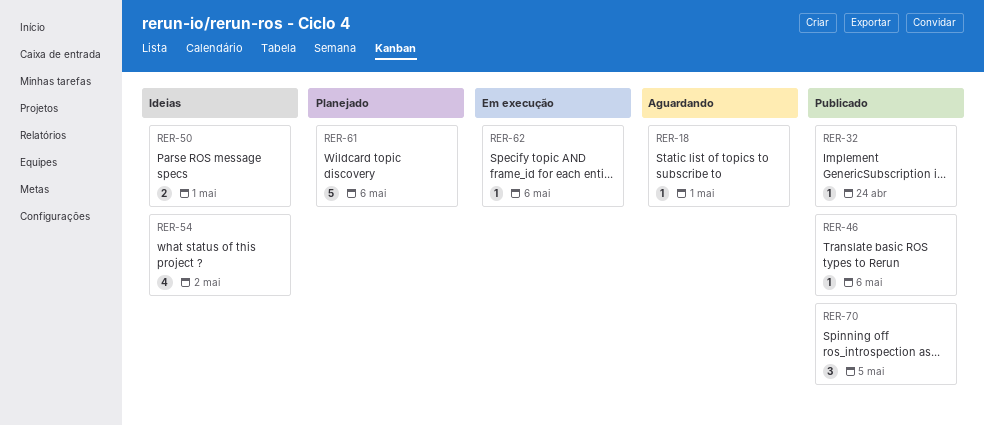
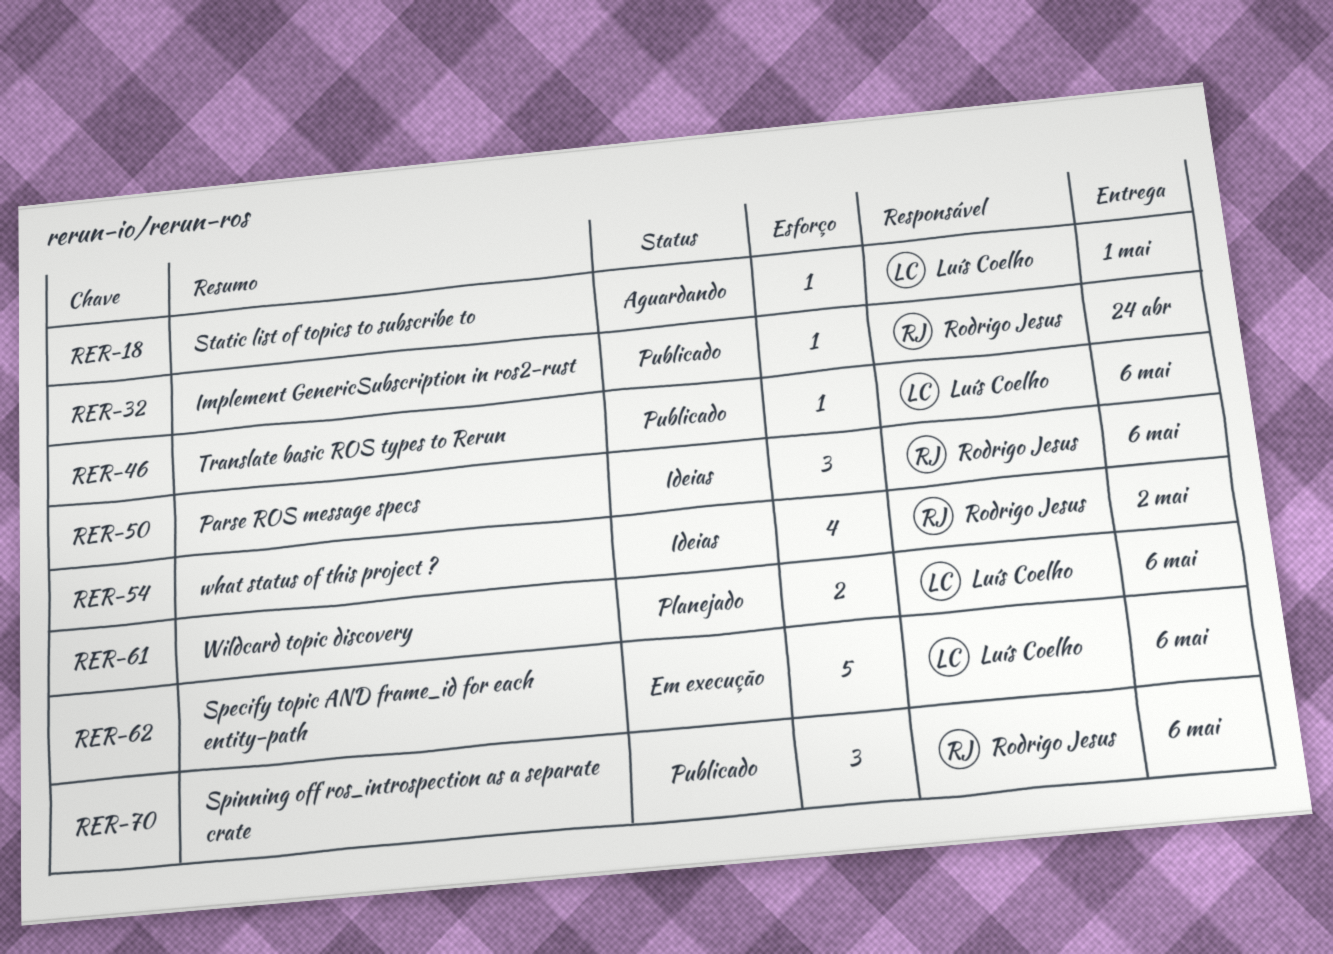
RER-50, estimate: 2 -> 3
RER-50, due: May 1 -> May 6
RER-61, estimate: 5 -> 2
RER-62, estimate: 1 -> 5
RER-70, due: May 5 -> May 6

